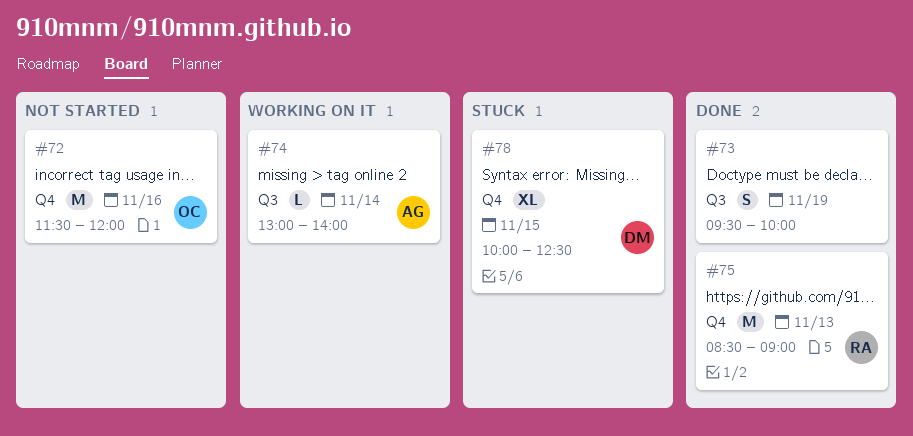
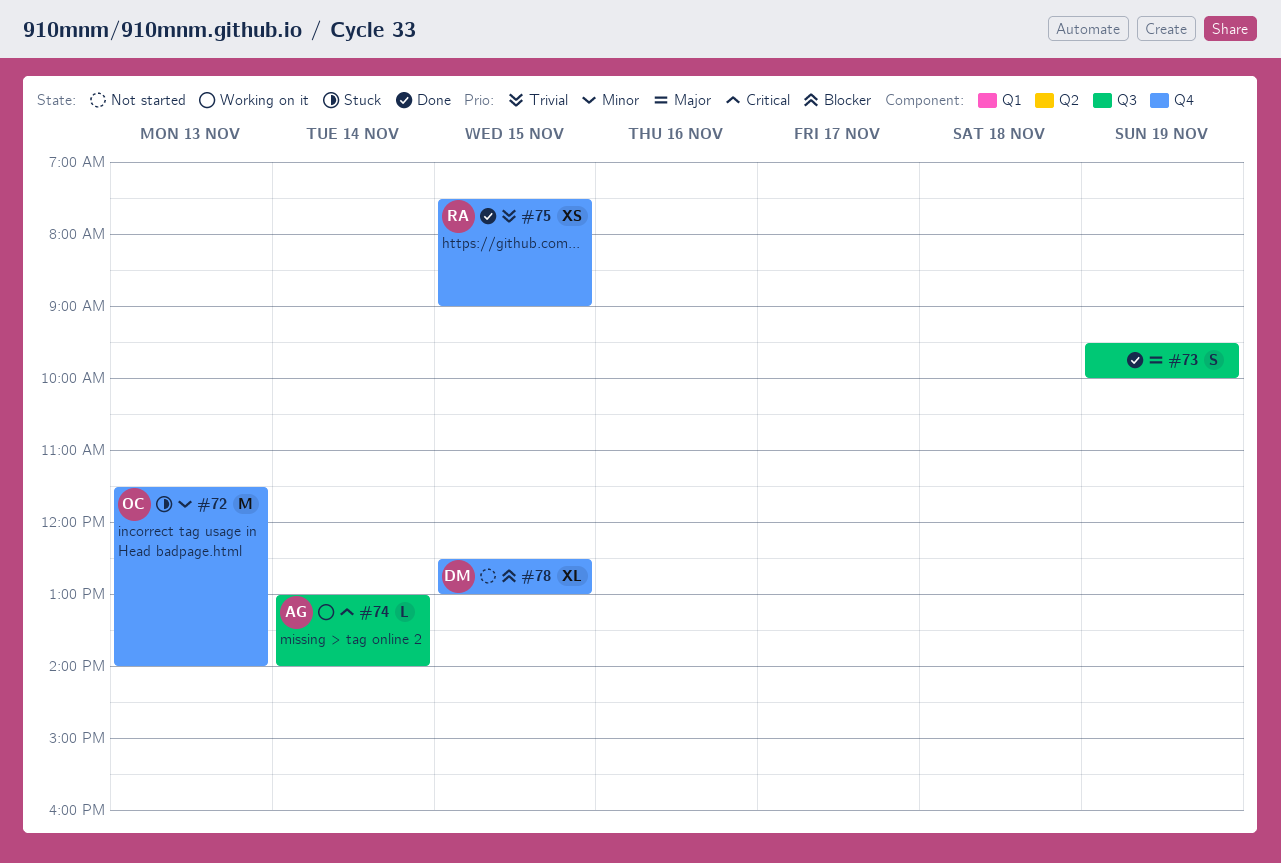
#72, status: Not started -> Stuck
#72, day: Nov 16 -> Nov 13
#72, ends: 12:00 -> 14:00
#75, estimate: M -> XS
#75, day: Nov 13 -> Nov 15
#75, begins: 08:30 -> 07:30
#78, status: Stuck -> Not started
#78, begins: 10:00 -> 12:30
#78, ends: 12:30 -> 13:00

